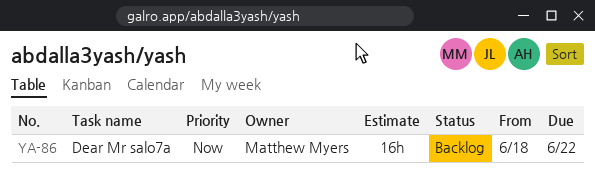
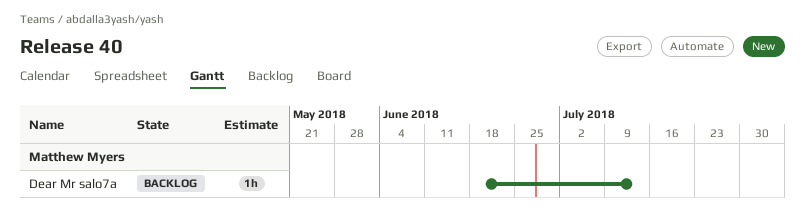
Dear Mr salo7a, estimate: 16h -> 1h
Dear Mr salo7a, due: Jun 22 -> Jul 13

